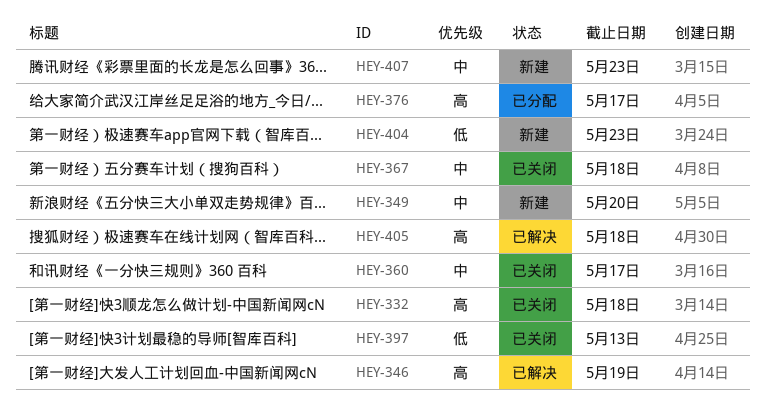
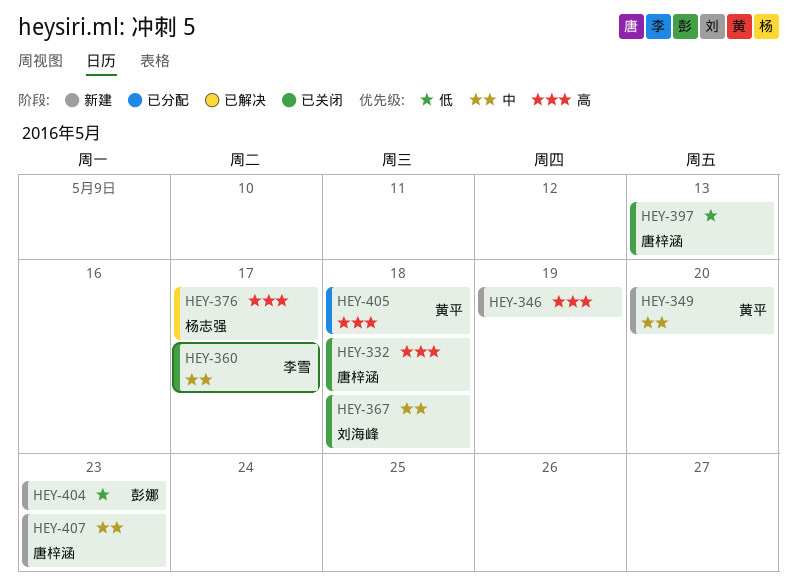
HEY-346, status: 已解决 -> 新建
HEY-376, status: 已分配 -> 已解决
HEY-405, status: 已解决 -> 已分配

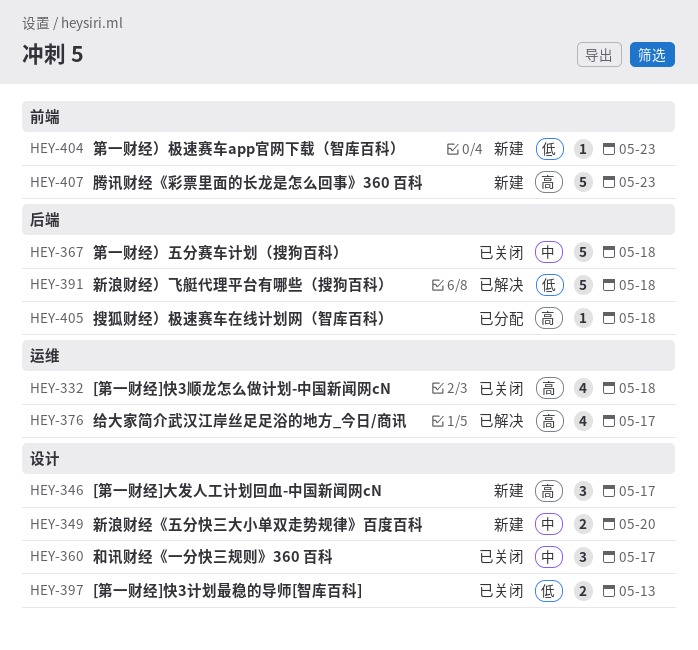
HEY-346, due: May 19 -> May 17
HEY-391: none -> present
HEY-407, priority: 中 -> 高

